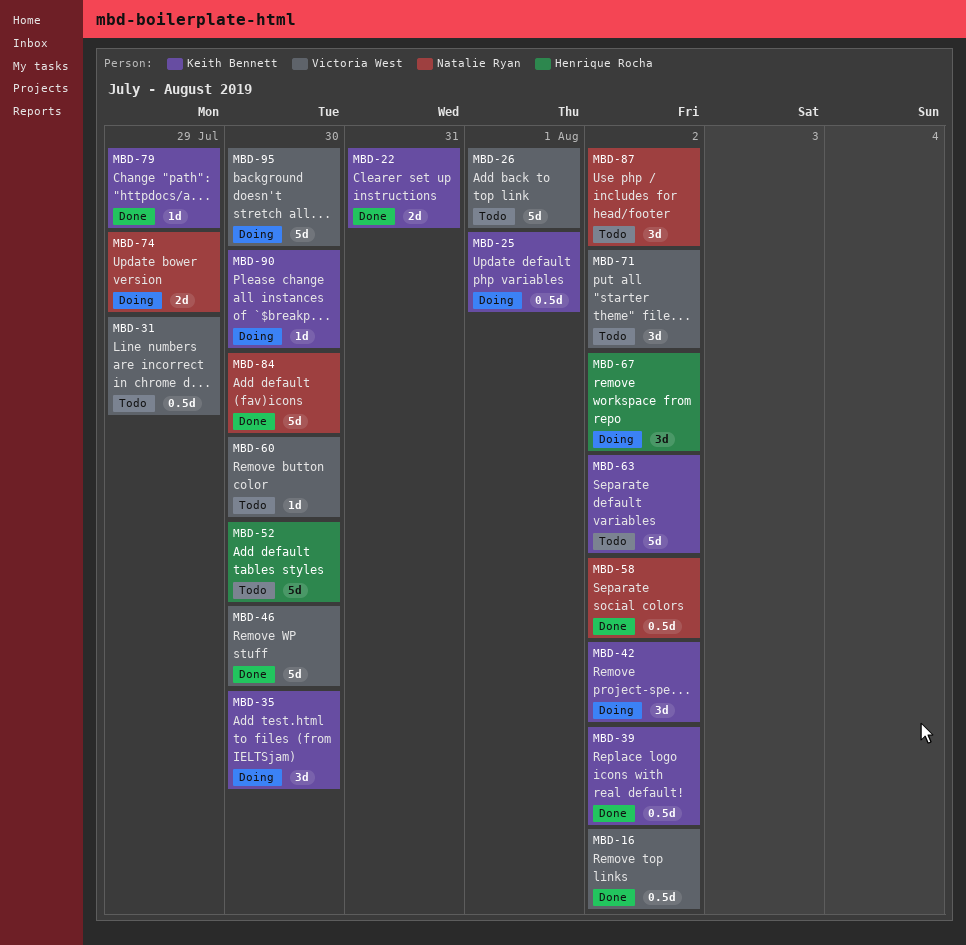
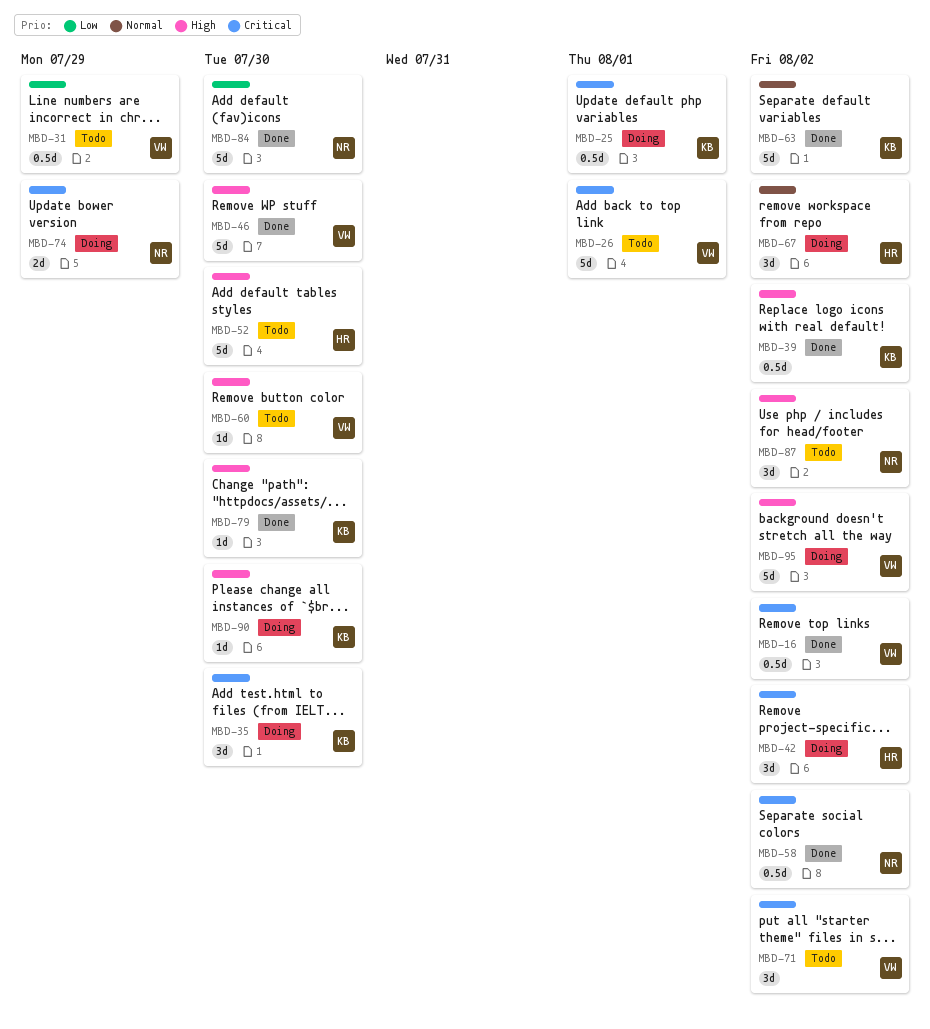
MBD-22: present -> none
MBD-42, owner: Keith Bennett -> Henrique Rocha
MBD-63, status: Todo -> Done
MBD-79, due: Jul 29 -> Jul 30
MBD-95, due: Jul 30 -> Aug 2

